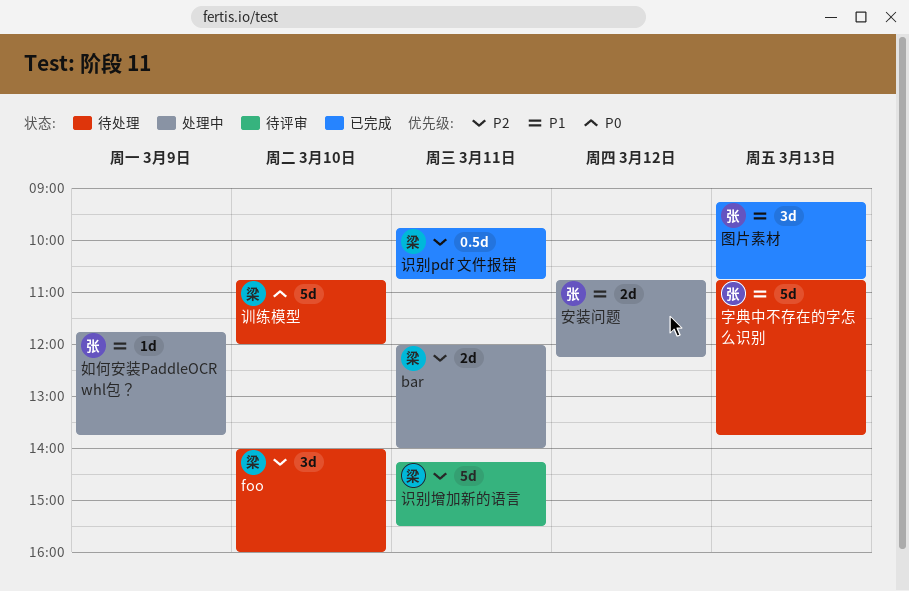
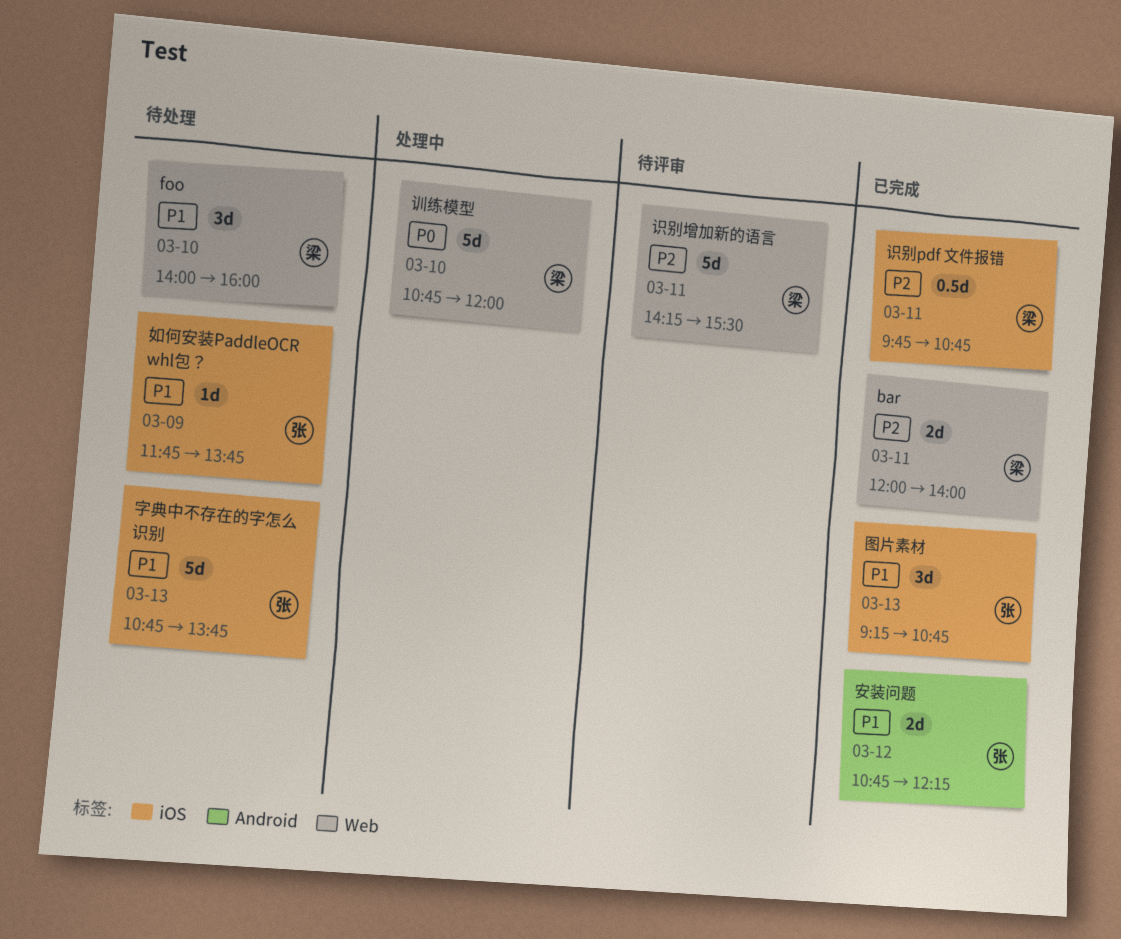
bar, status: 处理中 -> 已完成
foo, priority: P2 -> P1
如何安装PaddleOCR whl包？, status: 处理中 -> 待处理
安装问题, status: 处理中 -> 已完成
训练模型, status: 待处理 -> 处理中

